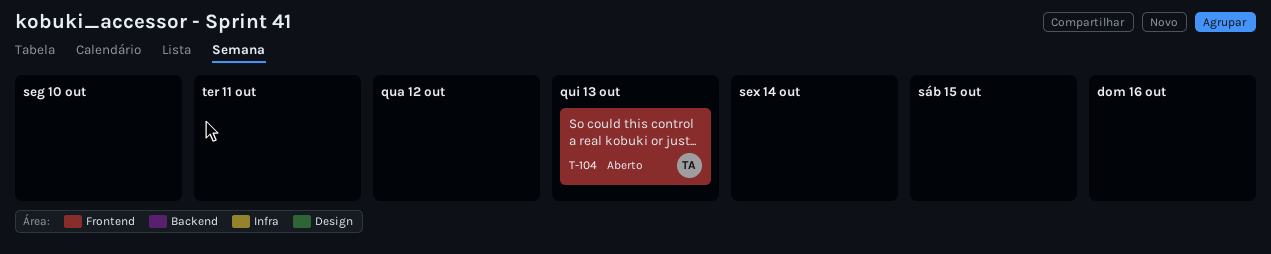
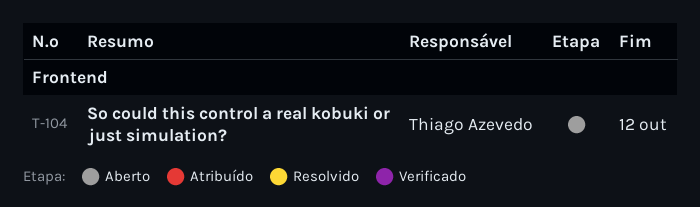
T-104, due: Oct 13 -> Oct 12

